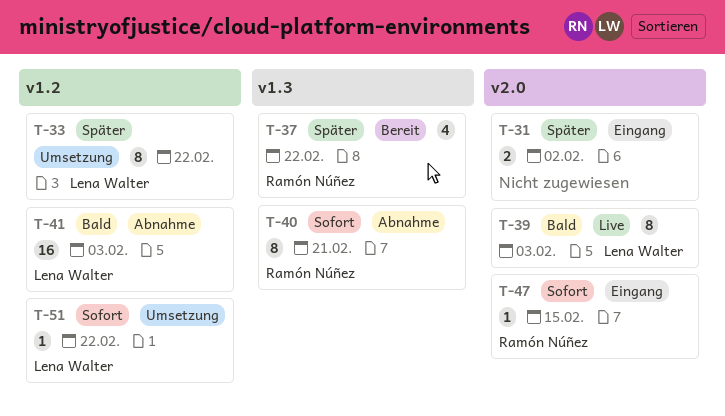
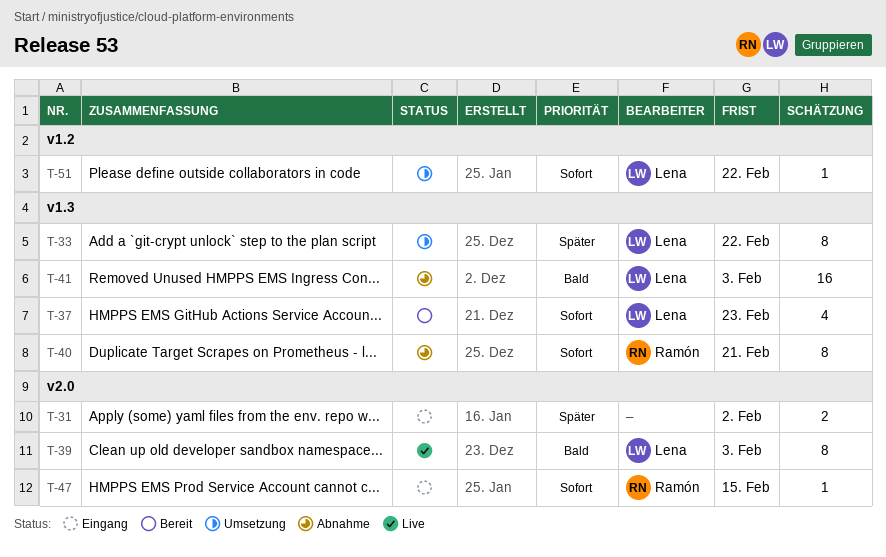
T-33, label: v1.2 -> v1.3
T-37, owner: Ramón Núñez -> Lena Walter
T-37, priority: Später -> Sofort
T-37, due: Feb 22 -> Feb 23
T-41, label: v1.2 -> v1.3

